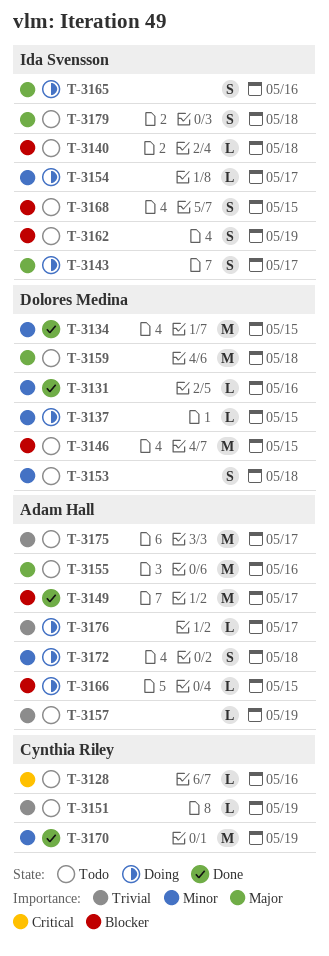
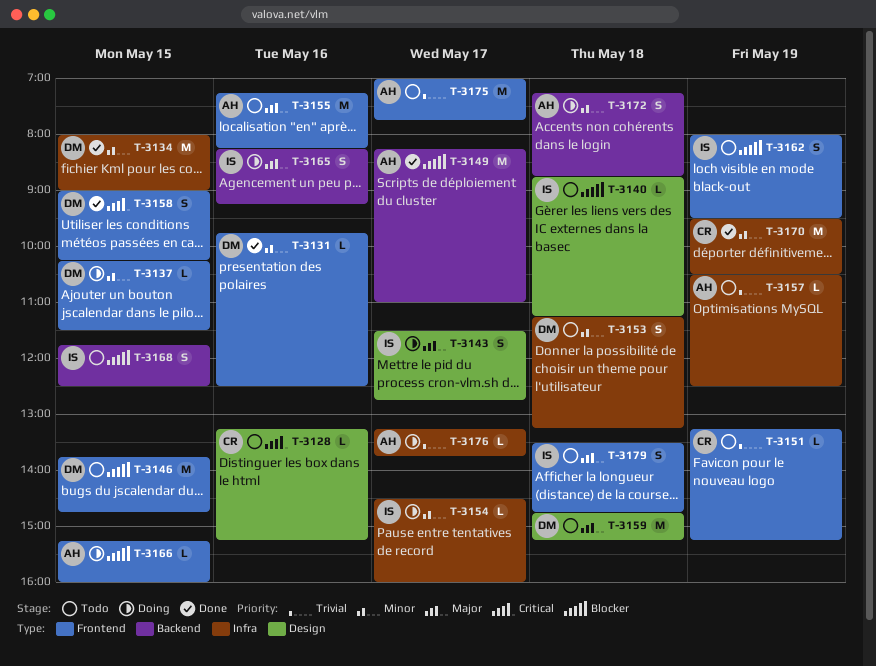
T-3158: none -> present

